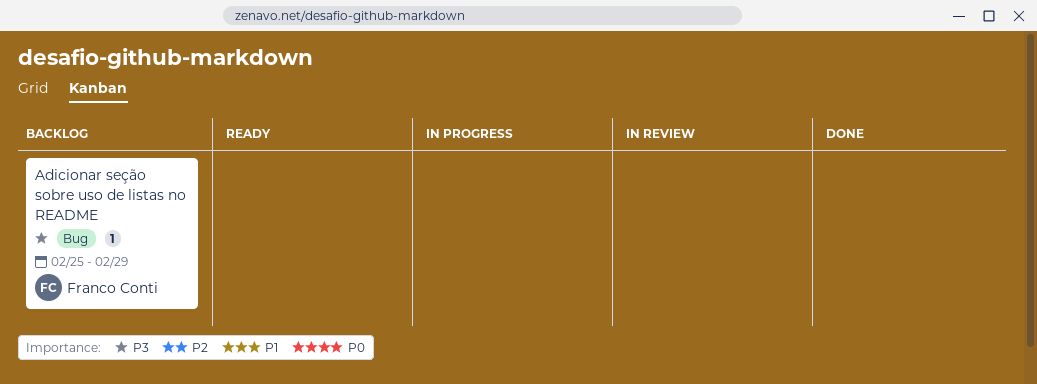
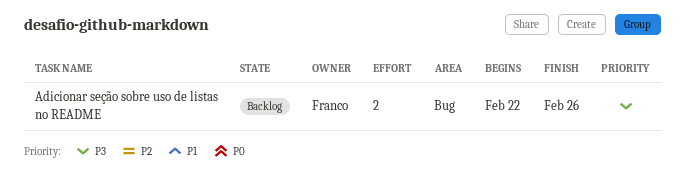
Adicionar seção sobre uso de listas no README, estimate: 1 -> 2
Adicionar seção sobre uso de listas no README, start: Feb 25 -> Feb 22
Adicionar seção sobre uso de listas no README, due: Feb 29 -> Feb 26

